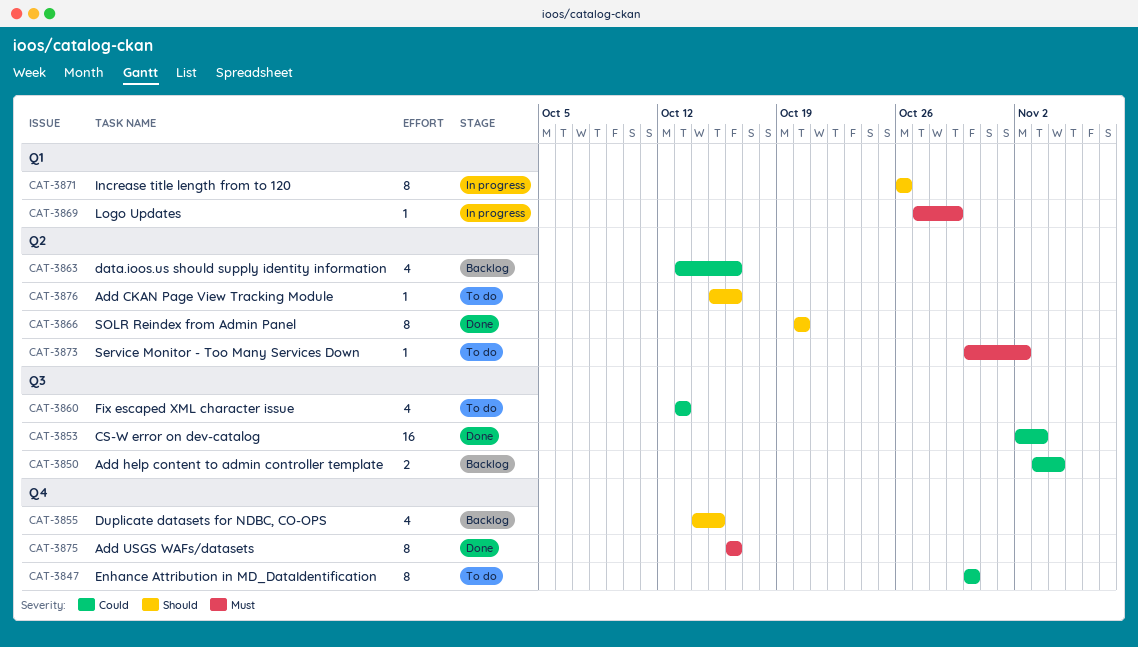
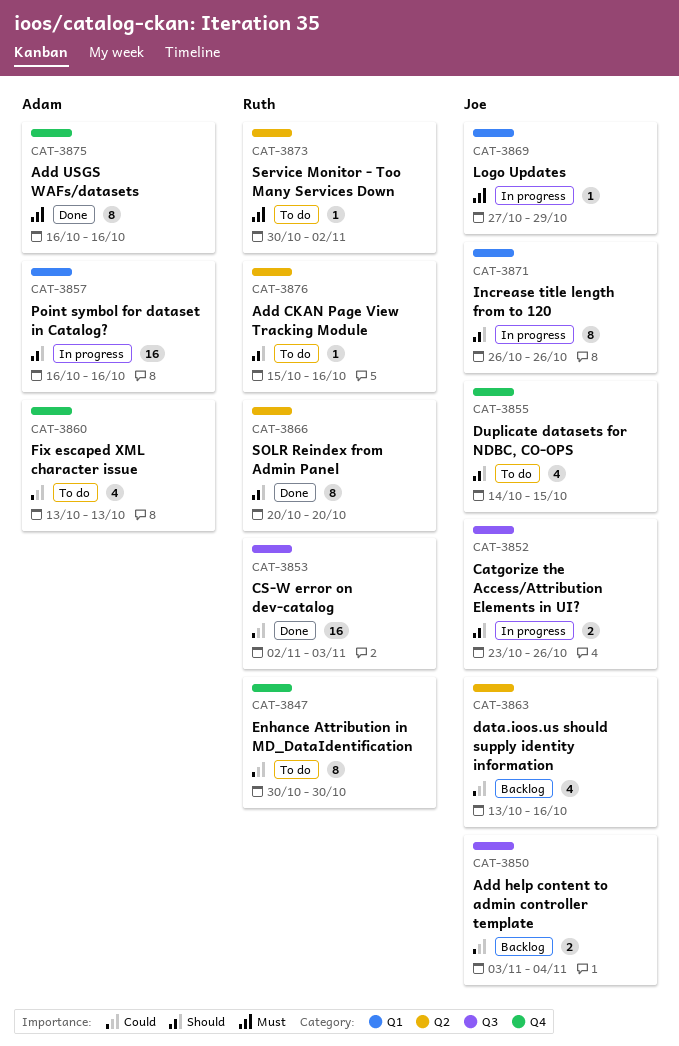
CAT-3852: none -> present
CAT-3855, status: Backlog -> To do
CAT-3857: none -> present
CAT-3860, label: Q3 -> Q4

